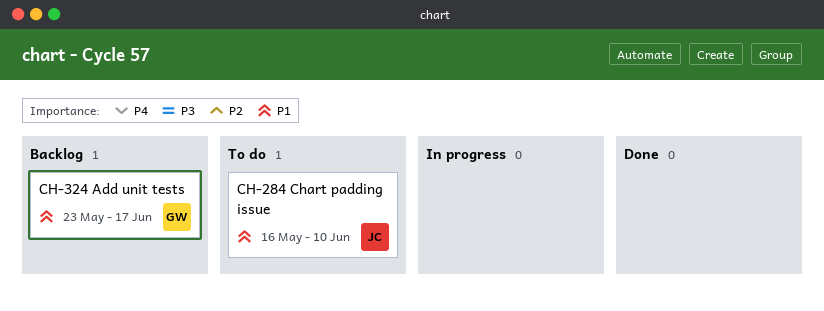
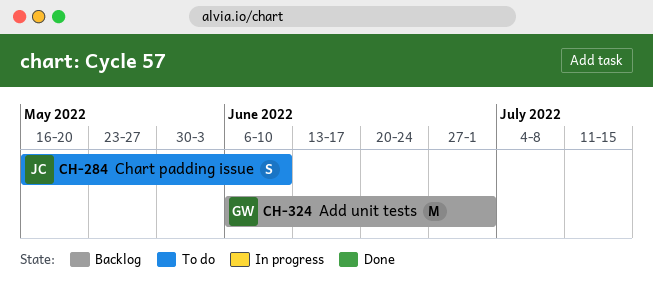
CH-324, start: May 23 -> Jun 6
CH-324, due: Jun 17 -> Jul 1

